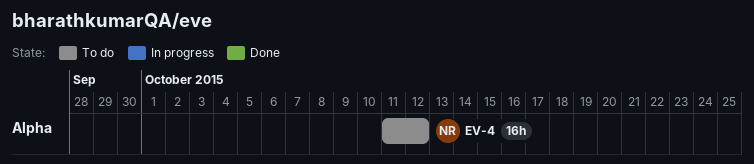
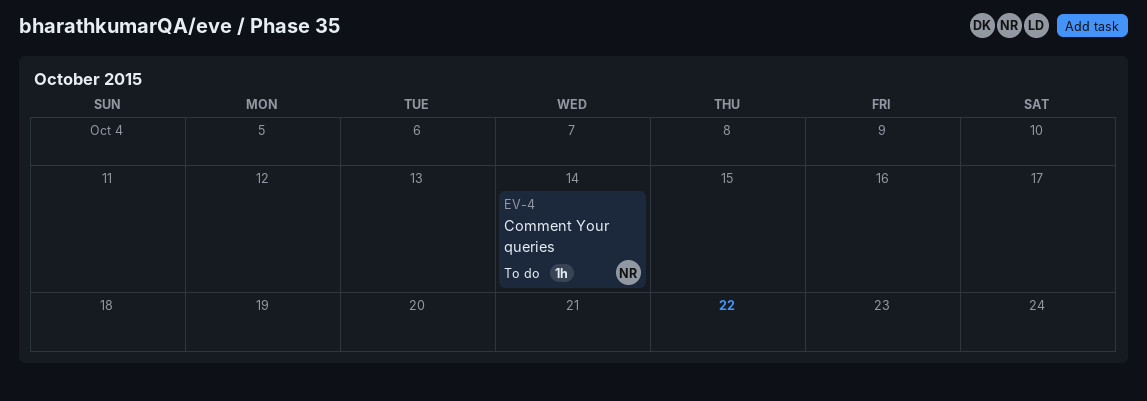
EV-4, estimate: 16h -> 1h
EV-4, due: Oct 12 -> Oct 14

